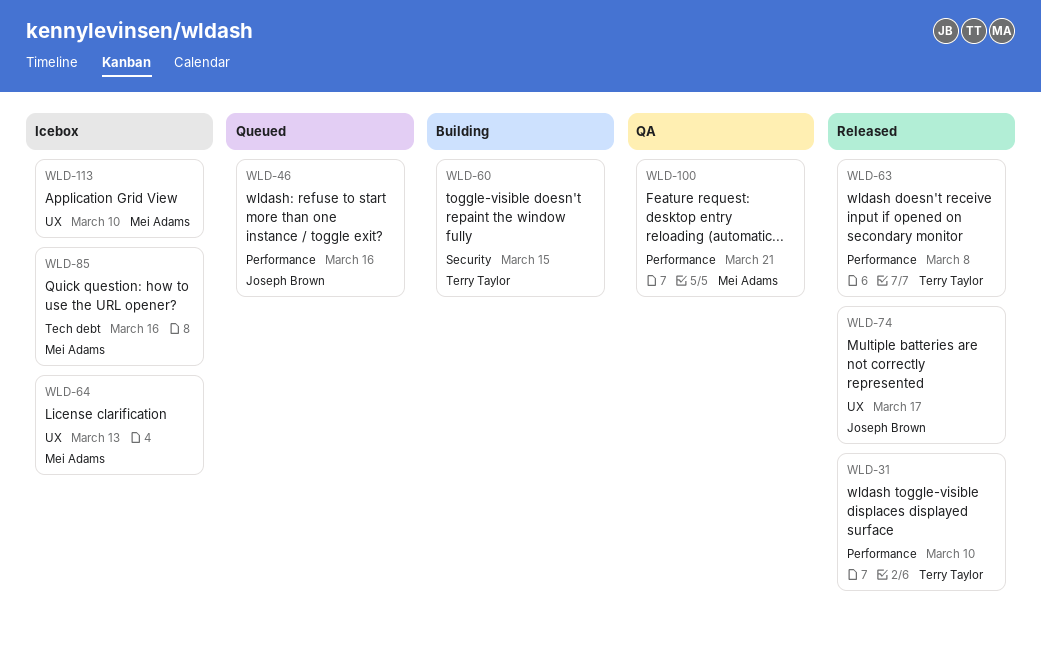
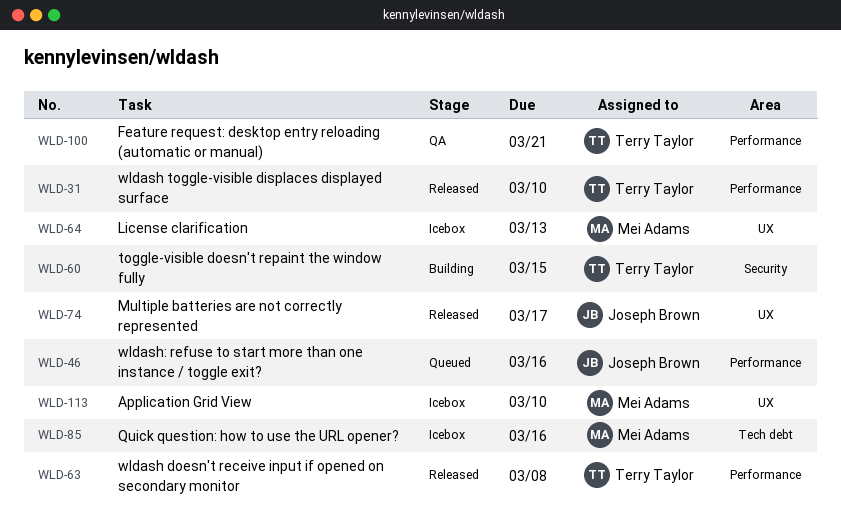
WLD-100, owner: Mei Adams -> Terry Taylor

